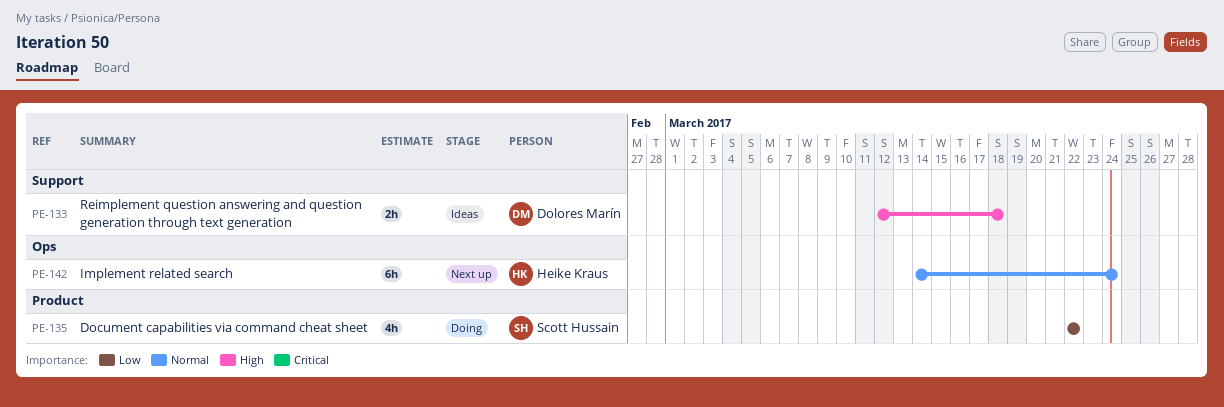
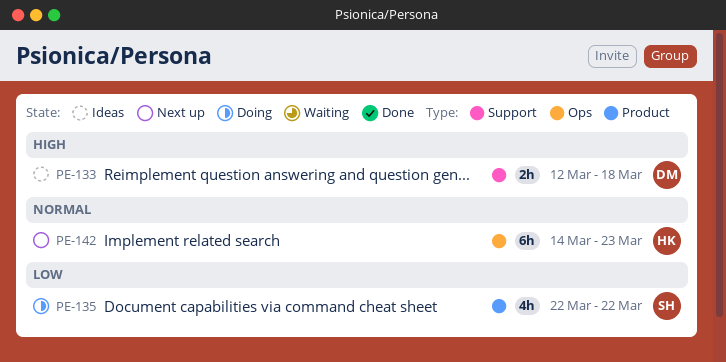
PE-142, due: Mar 24 -> Mar 23

